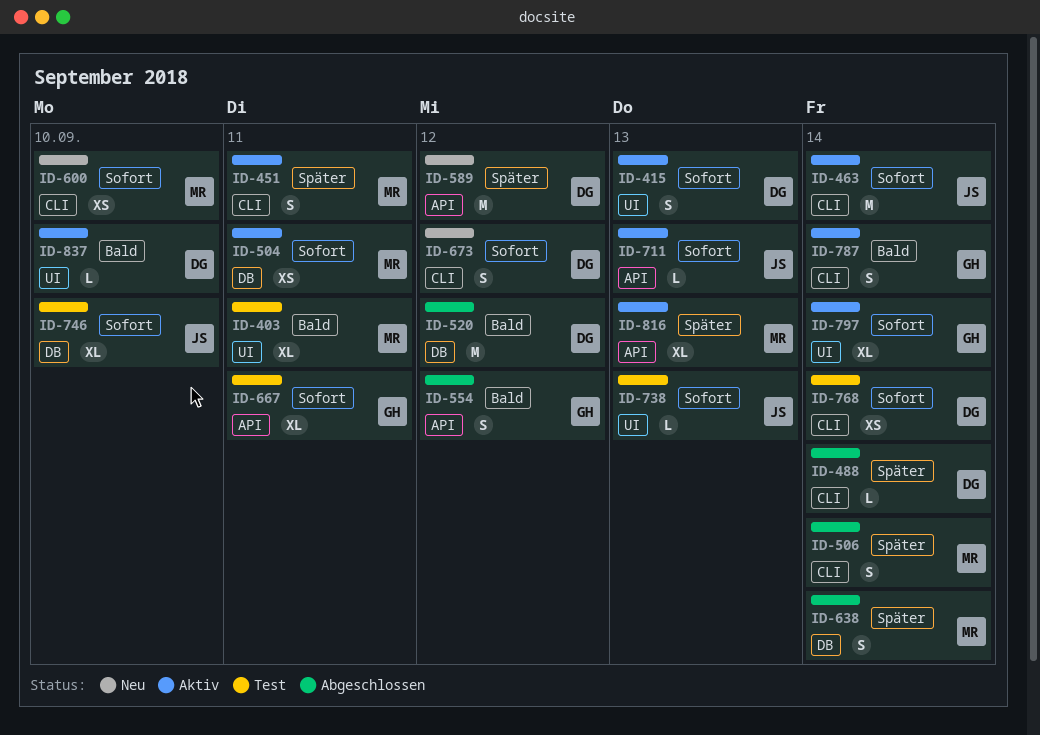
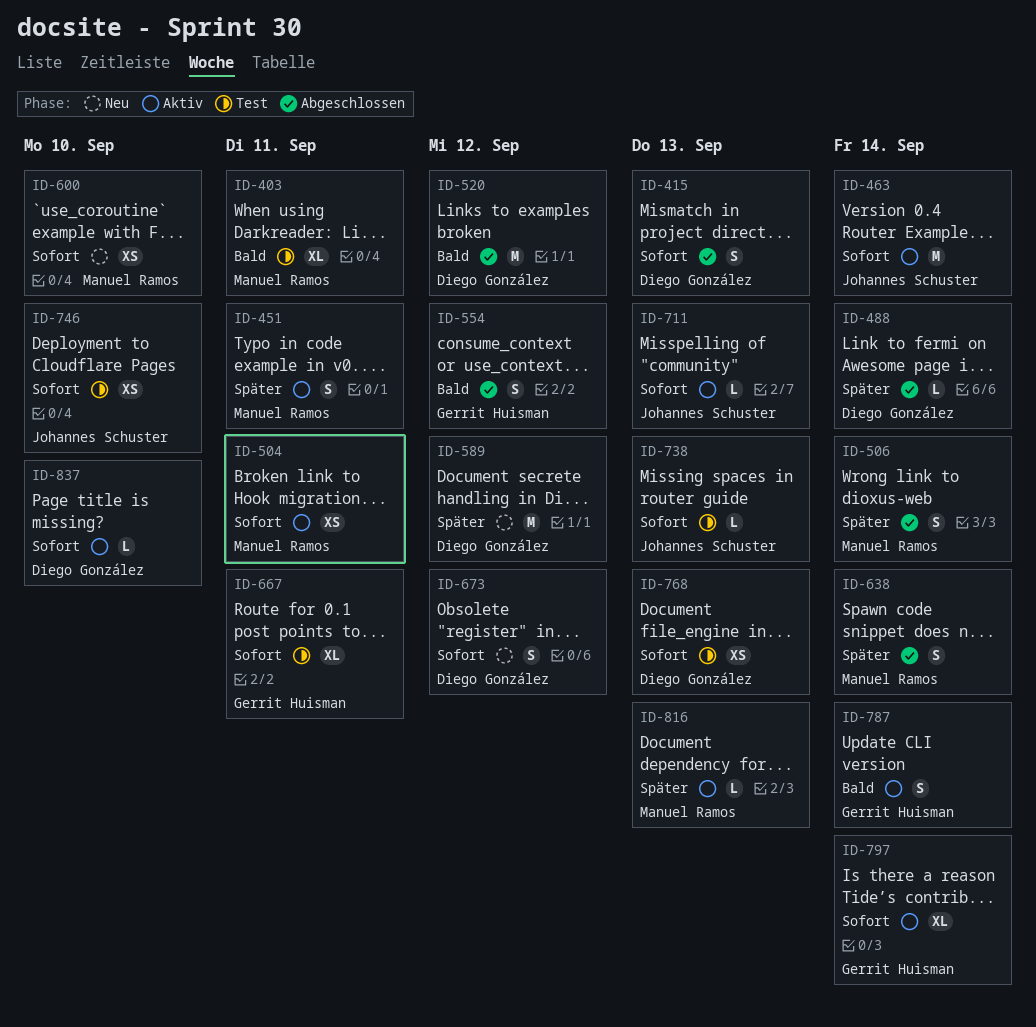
ID-415, status: Aktiv -> Abgeschlossen
ID-746, estimate: XL -> XS
ID-768, due: Sep 14 -> Sep 13
ID-816, estimate: XL -> L
ID-837, priority: Bald -> Sofort

